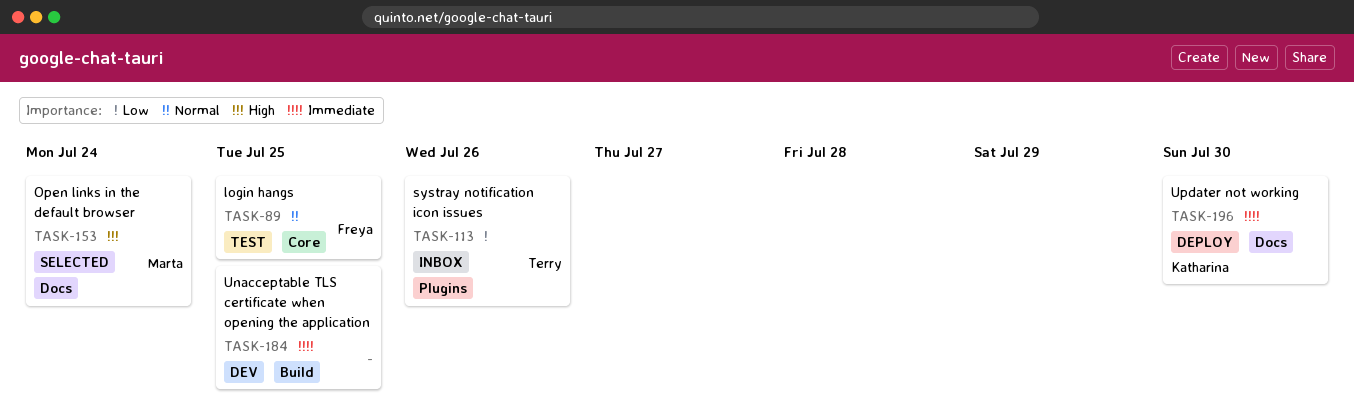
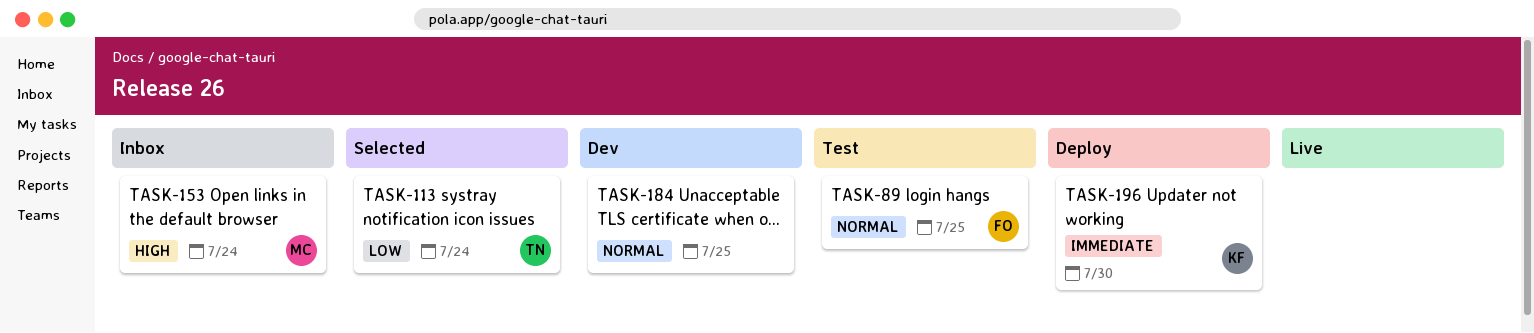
TASK-113, status: Inbox -> Selected
TASK-113, due: Jul 26 -> Jul 24
TASK-153, status: Selected -> Inbox
TASK-184, priority: Immediate -> Normal

